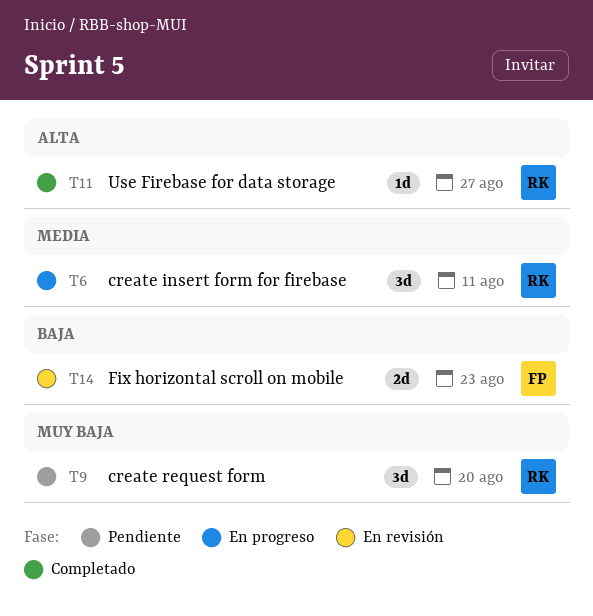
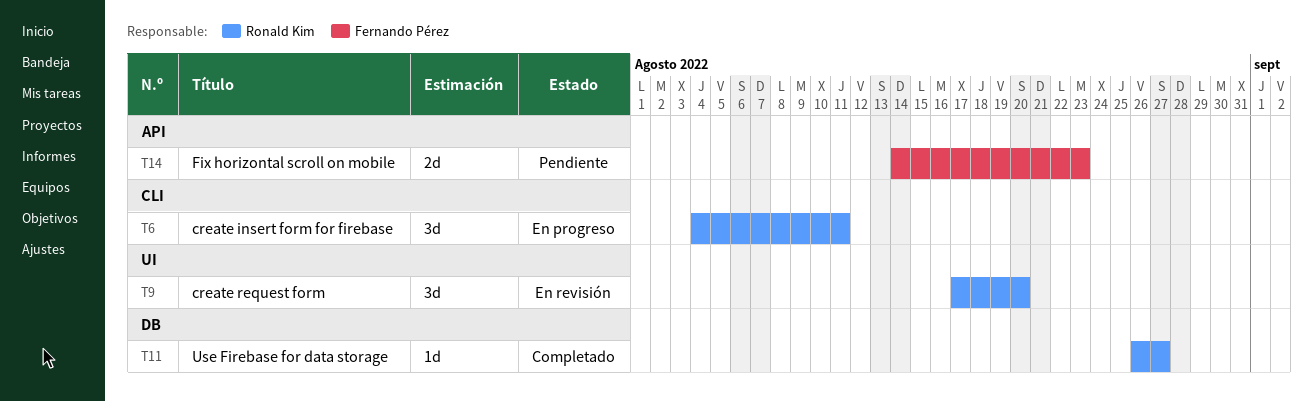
T9, status: Pendiente -> En revisión
T14, status: En revisión -> Pendiente

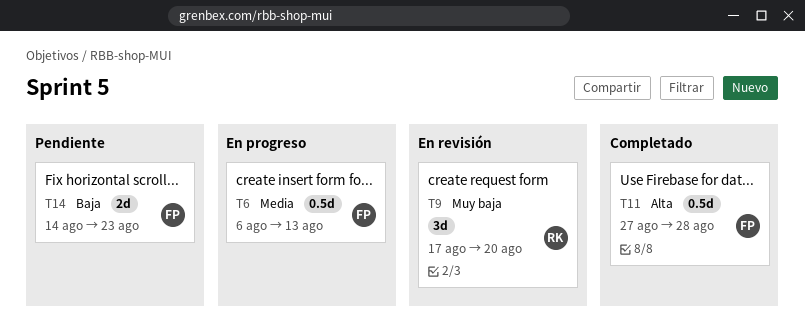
T6, owner: Ronald Kim -> Fernando Pérez
T6, estimate: 3d -> 0.5d
T6, start: Aug 4 -> Aug 6
T6, due: Aug 11 -> Aug 13
T11, owner: Ronald Kim -> Fernando Pérez
T11, estimate: 1d -> 0.5d
T11, start: Aug 26 -> Aug 27
T11, due: Aug 27 -> Aug 28

